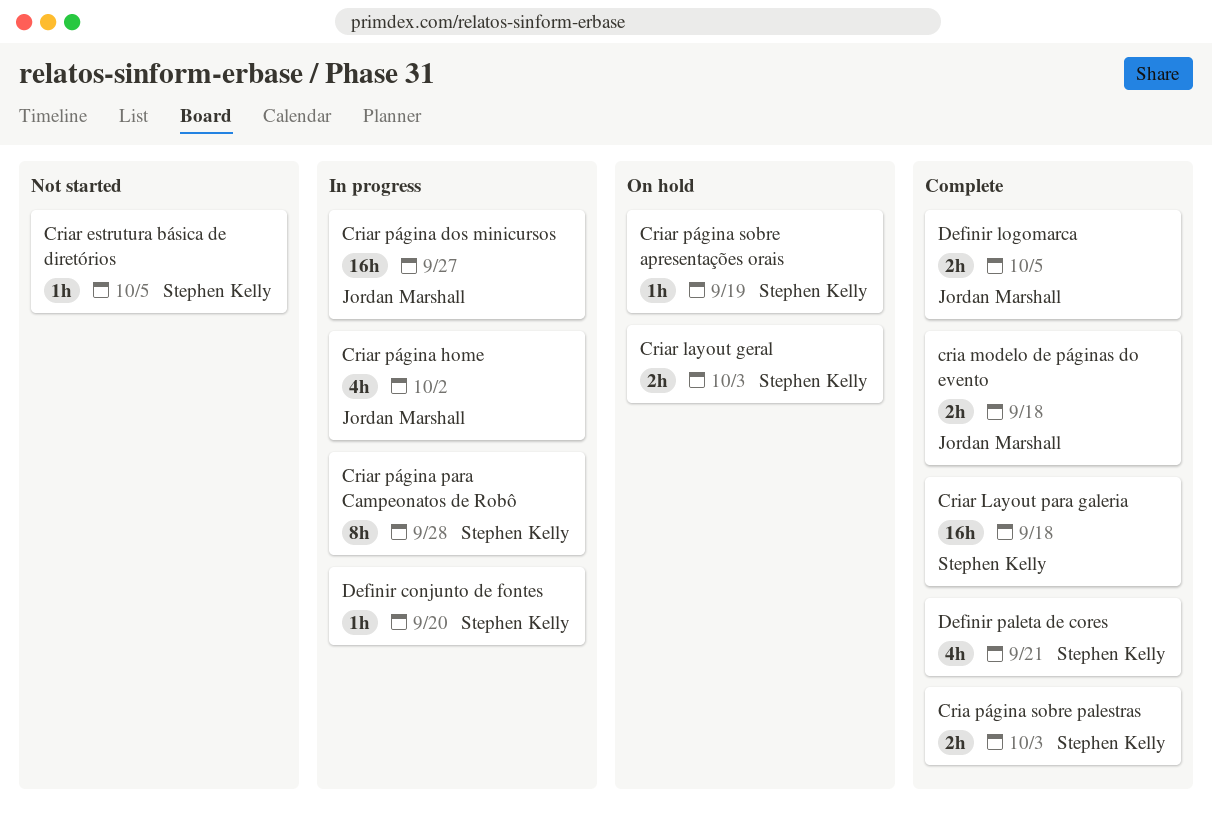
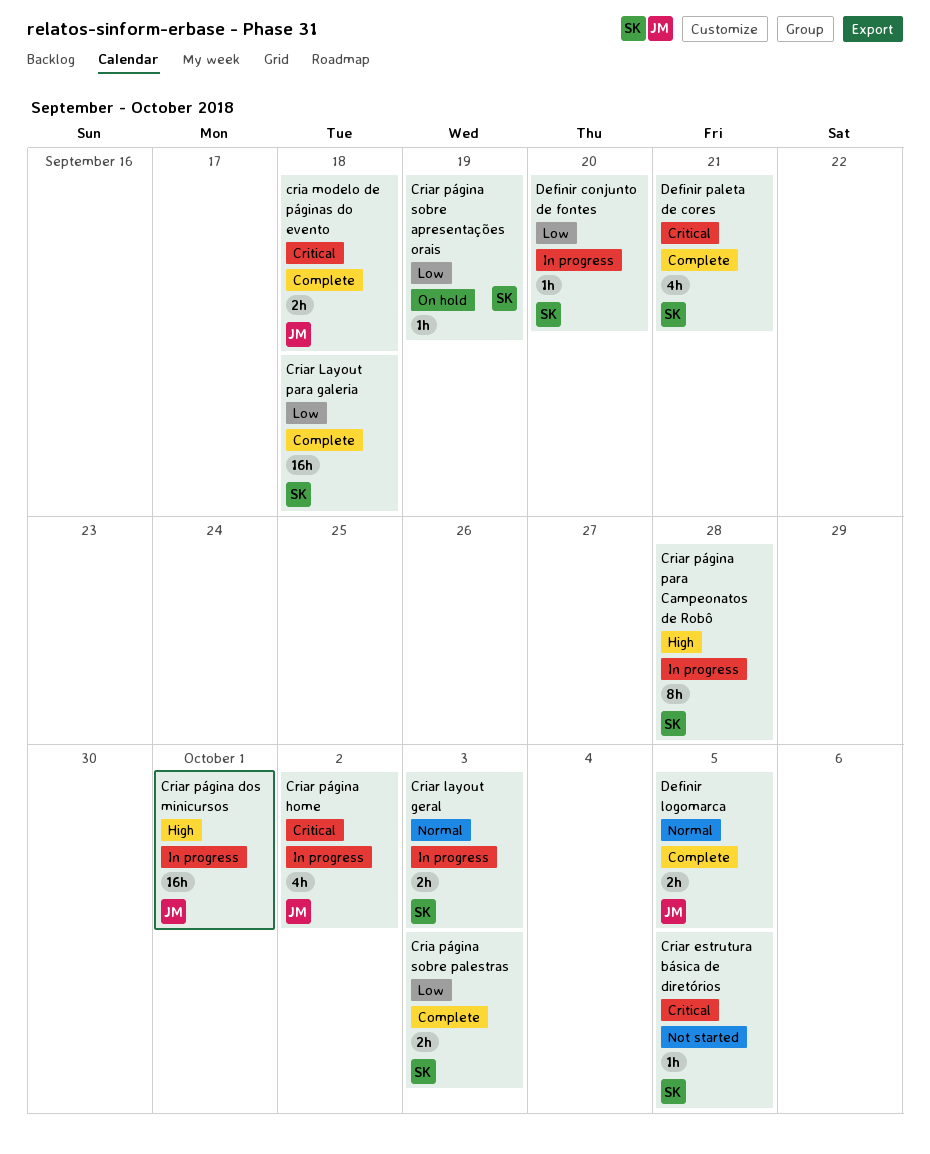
Criar layout geral, status: On hold -> In progress
Criar página dos minicursos, due: Sep 27 -> Oct 1

